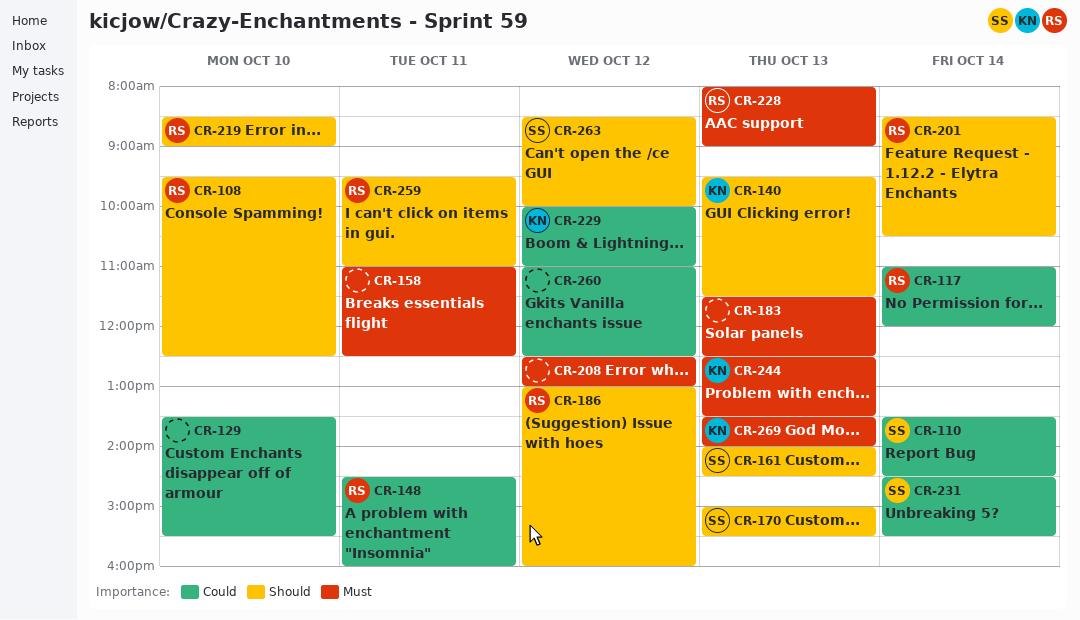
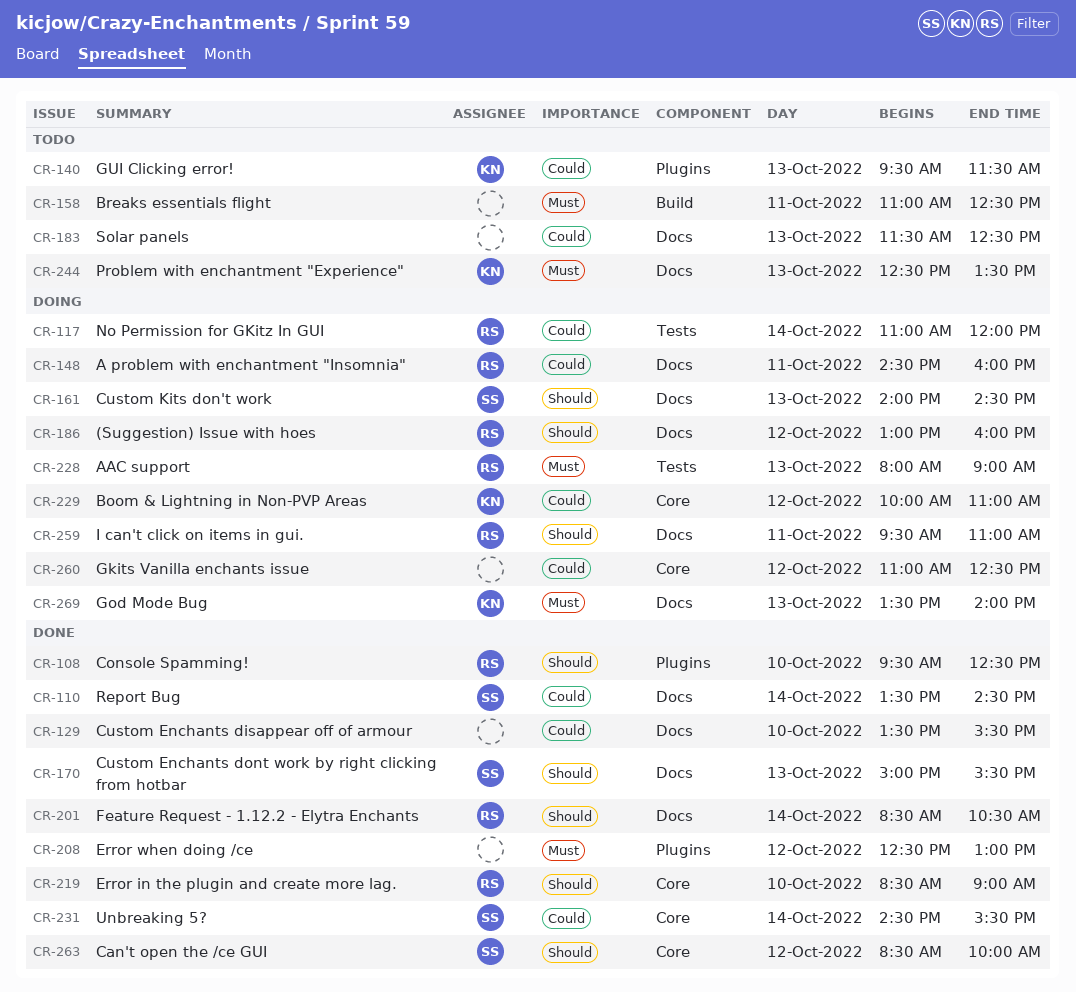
CR-140, priority: Should -> Could
CR-183, priority: Must -> Could

